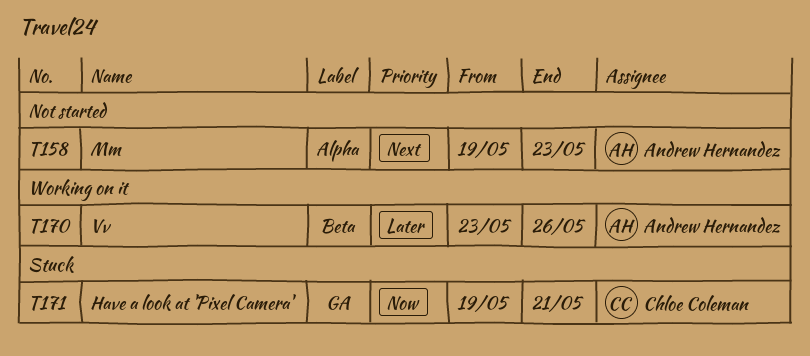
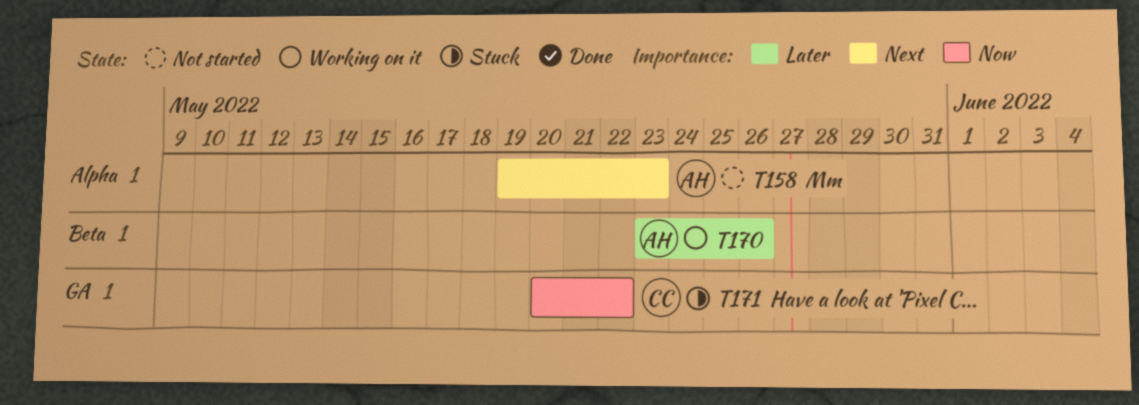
T171, start: May 19 -> May 20
T171, due: May 21 -> May 22

